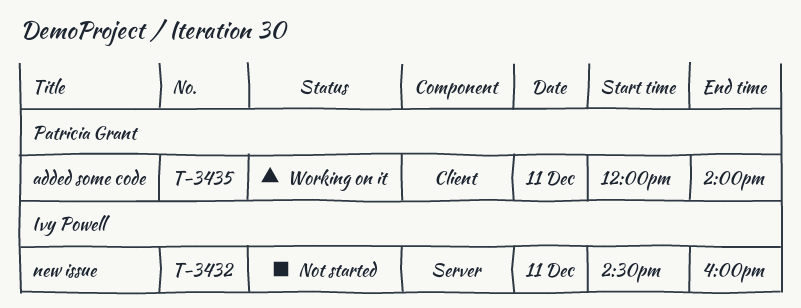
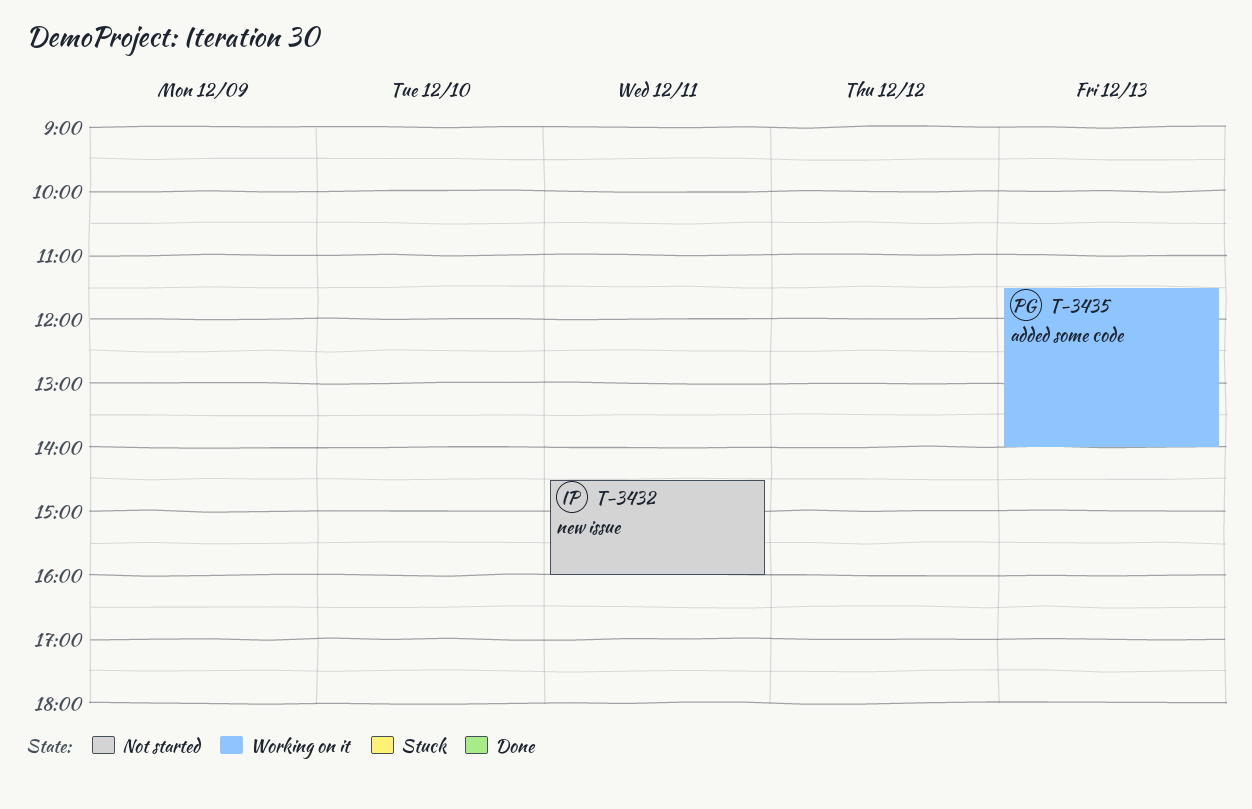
T-3435, day: Dec 11 -> Dec 13
T-3435, begins: 12:00 -> 11:30

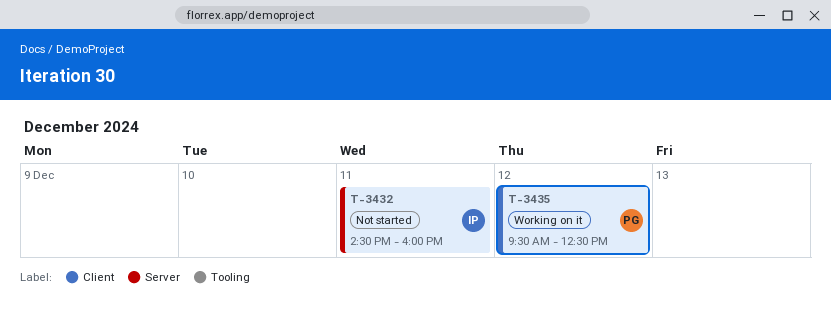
T-3435, day: Dec 13 -> Dec 12
T-3435, begins: 11:30 -> 09:30
T-3435, ends: 14:00 -> 12:30

